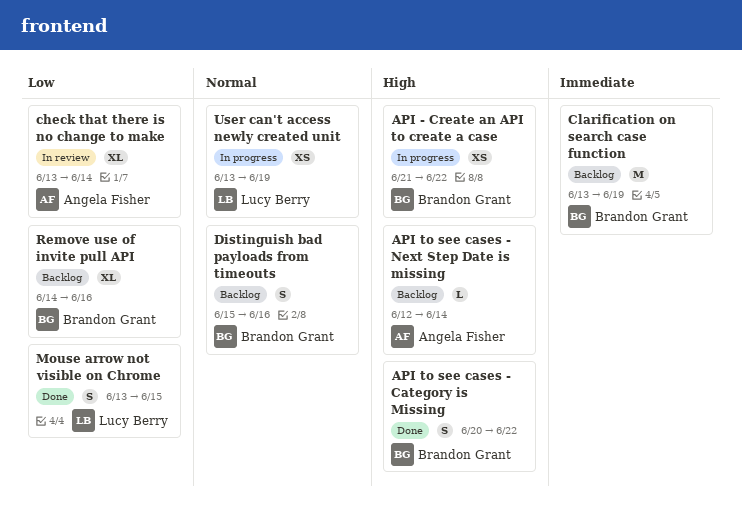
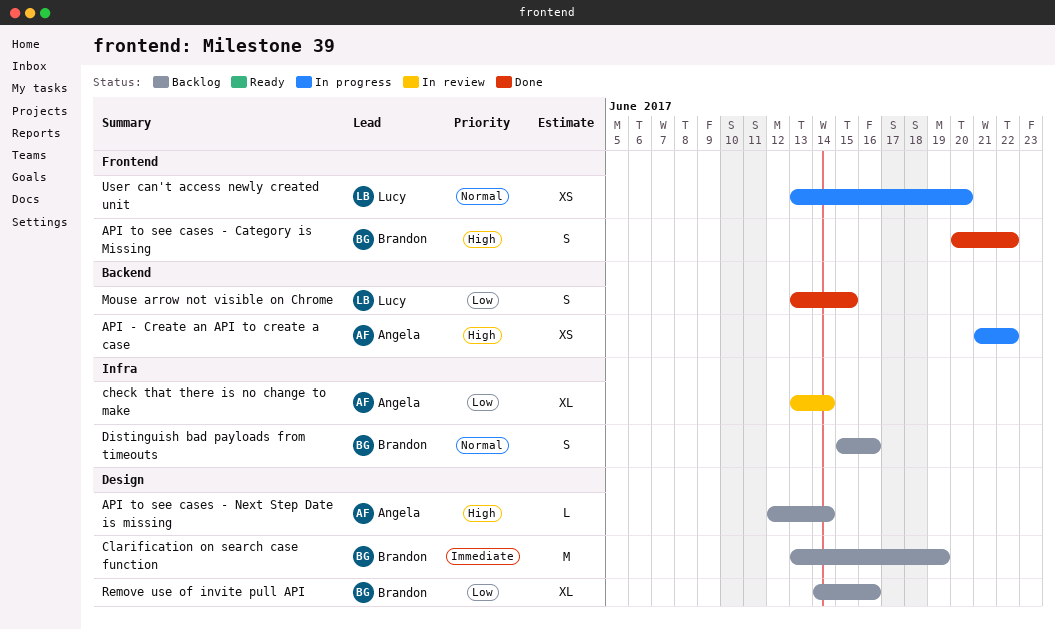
API - Create an API to create a case, owner: Brandon Grant -> Angela Fisher
User can't access newly created unit, due: Jun 19 -> Jun 20

